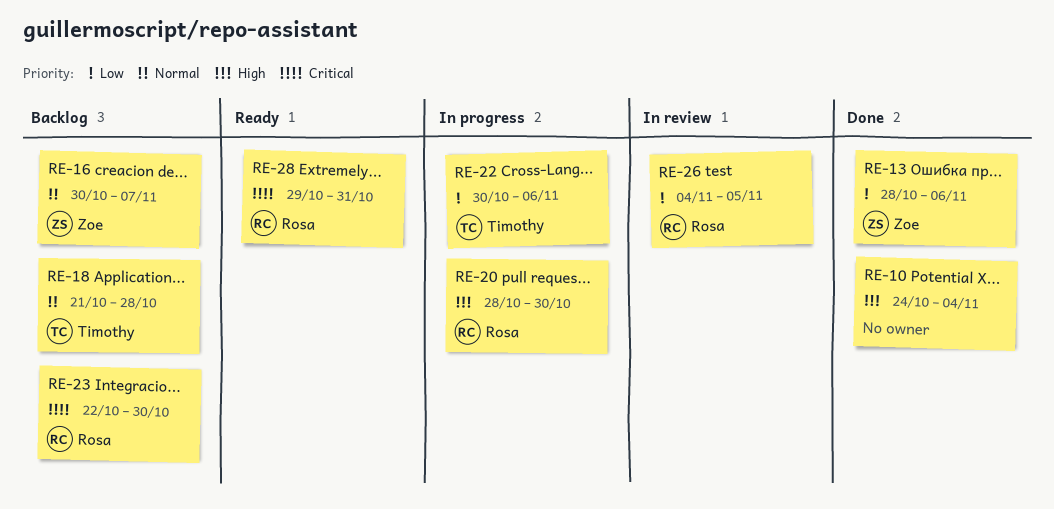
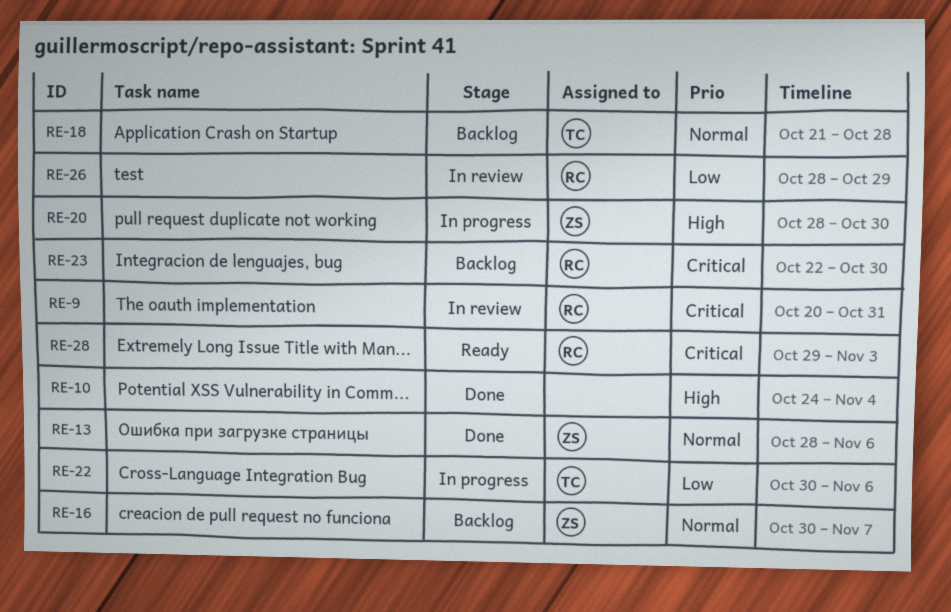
RE-9: none -> present
RE-13, priority: Low -> Normal
RE-20, owner: Rosa -> Zoe
RE-26, start: Nov 4 -> Oct 28
RE-26, due: Nov 5 -> Oct 29
RE-28, due: Oct 31 -> Nov 3

